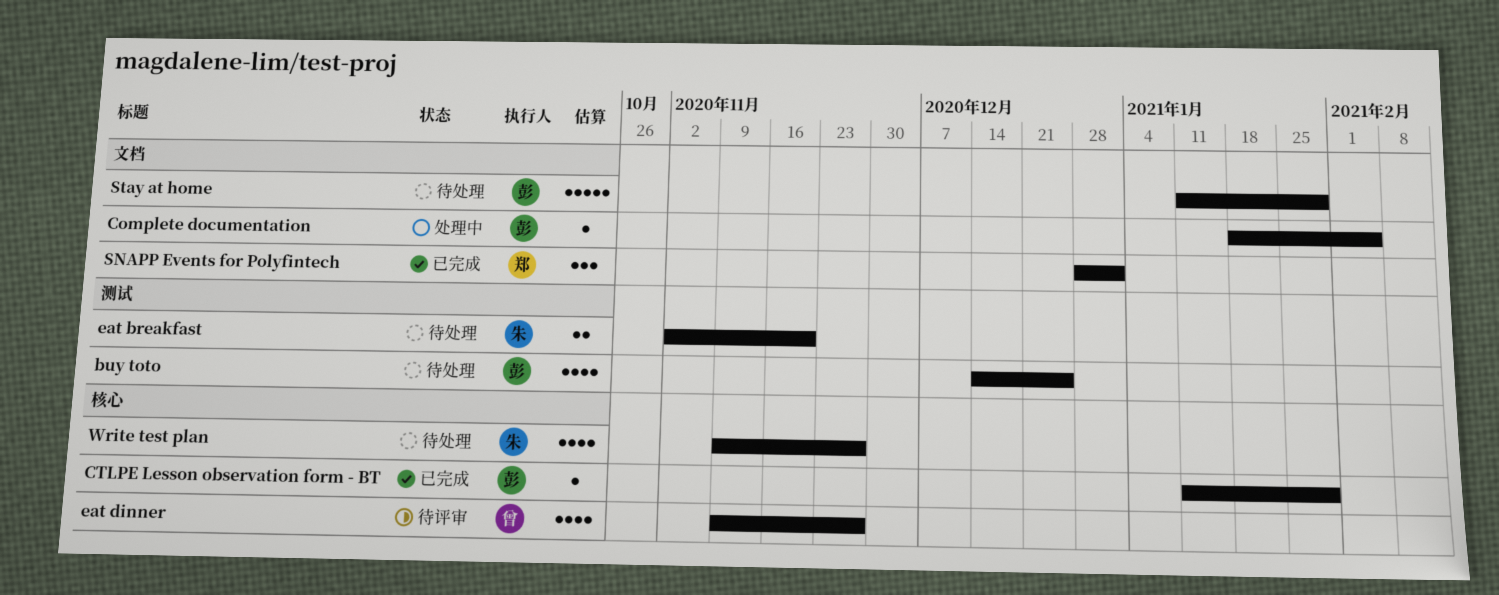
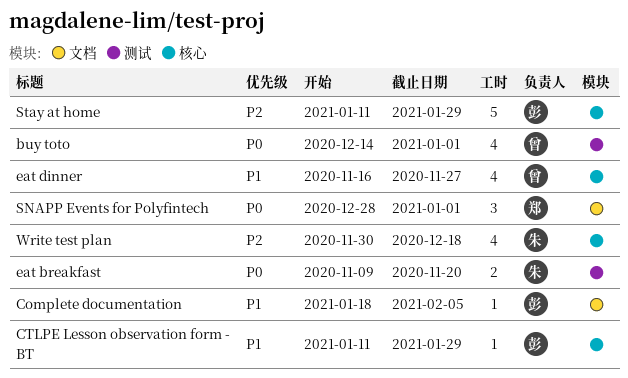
buy toto, owner: 彭 -> 曾
buy toto, due: Dec 25 -> Jan 1
eat breakfast, start: Nov 2 -> Nov 9
eat dinner, start: Nov 9 -> Nov 16
Stay at home, label: 文档 -> 核心
Write test plan, start: Nov 9 -> Nov 30
Write test plan, due: Nov 27 -> Dec 18

